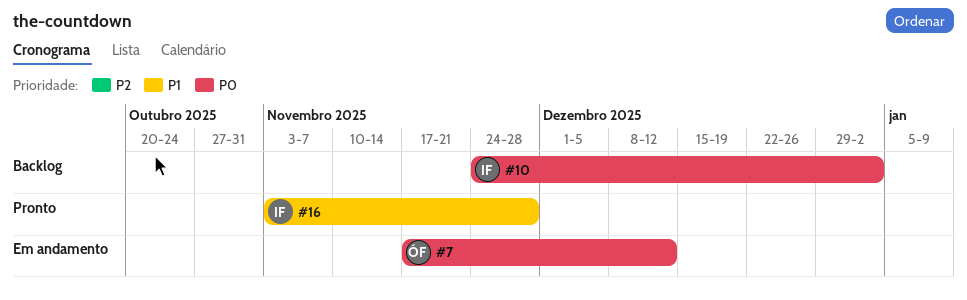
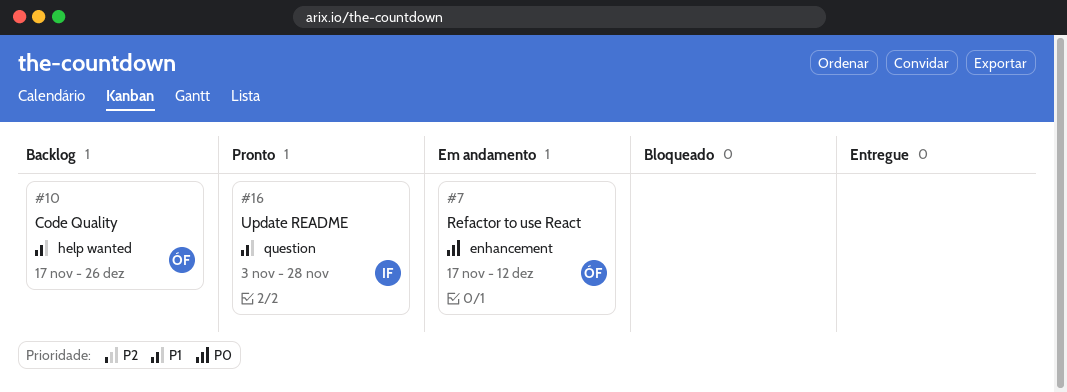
#10, owner: IF -> ÓF
#10, priority: P0 -> P1
#10, start: Nov 24 -> Nov 17
#10, due: Jan 2 -> Dec 26

